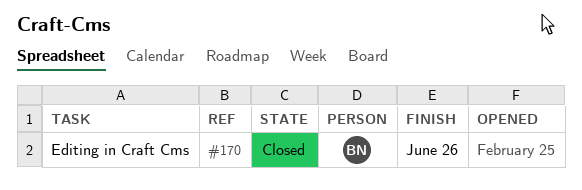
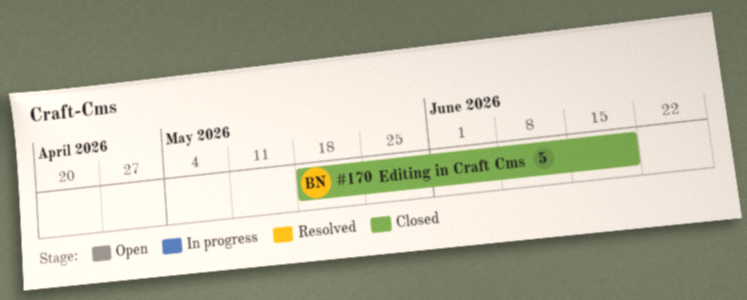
#170, due: Jun 26 -> Jun 19

